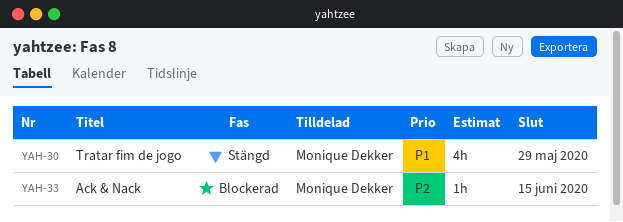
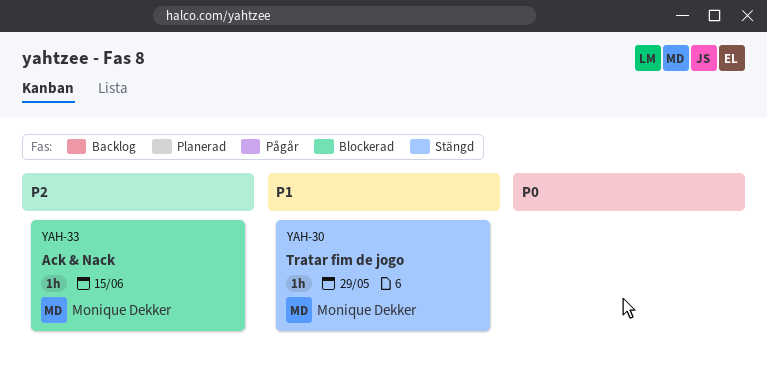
YAH-30, estimate: 4h -> 1h

